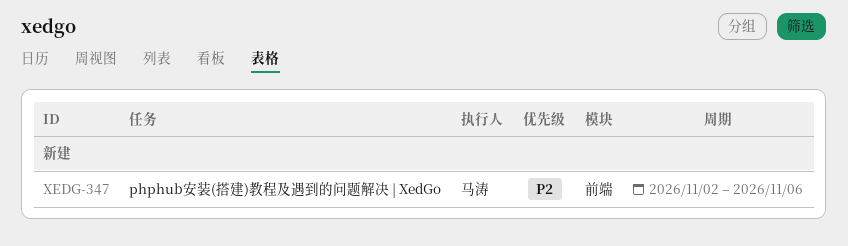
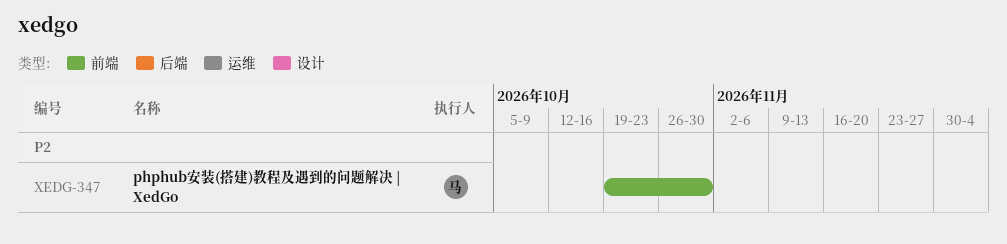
XEDG-347, start: Nov 2 -> Oct 19
XEDG-347, due: Nov 6 -> Oct 30

